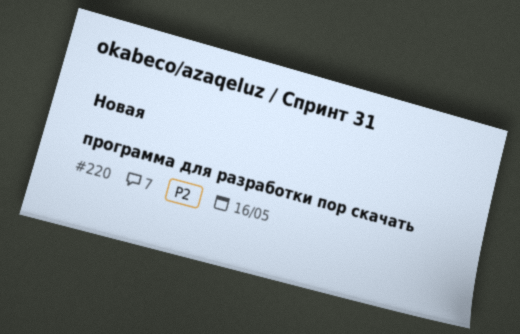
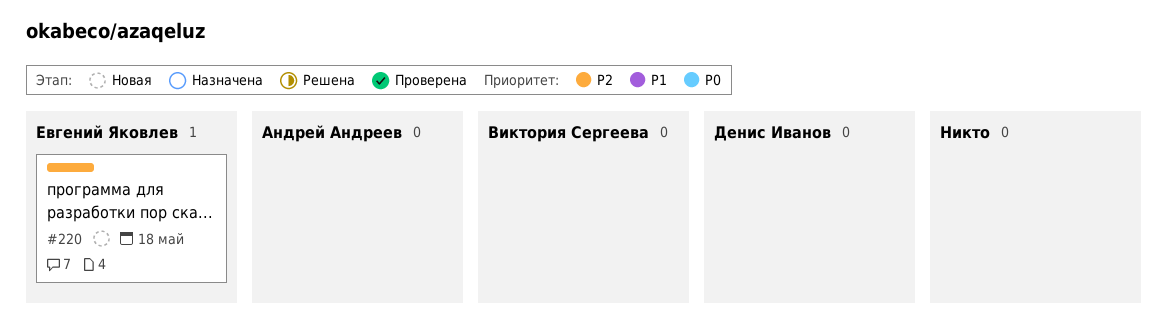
#220, due: May 16 -> May 18

